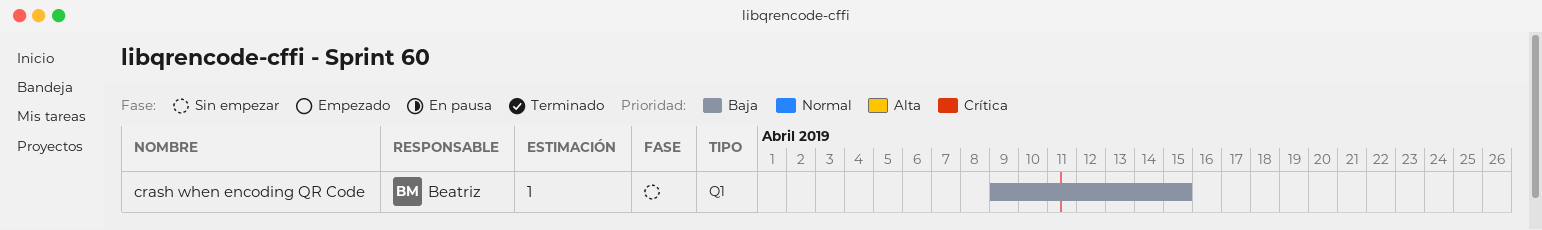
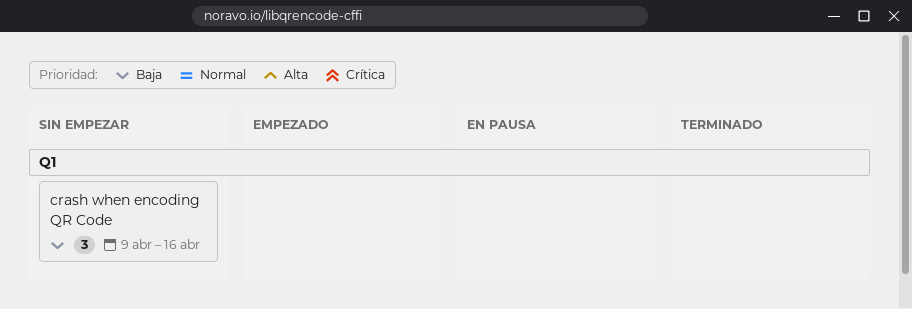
crash when encoding QR Code, estimate: 1 -> 3
crash when encoding QR Code, due: Apr 15 -> Apr 16

